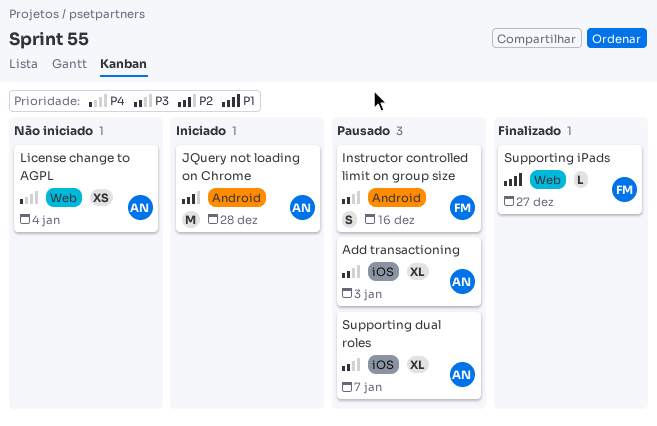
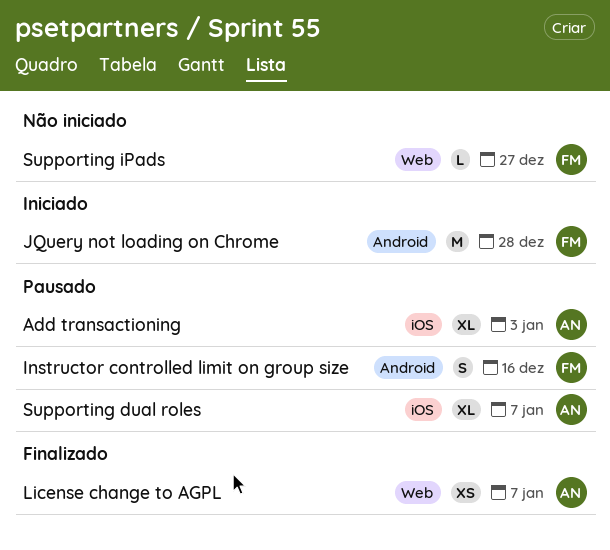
JQuery not loading on Chrome, owner: AN -> FM
License change to AGPL, status: Não iniciado -> Finalizado
License change to AGPL, due: Jan 4 -> Jan 7
Supporting iPads, status: Finalizado -> Não iniciado

